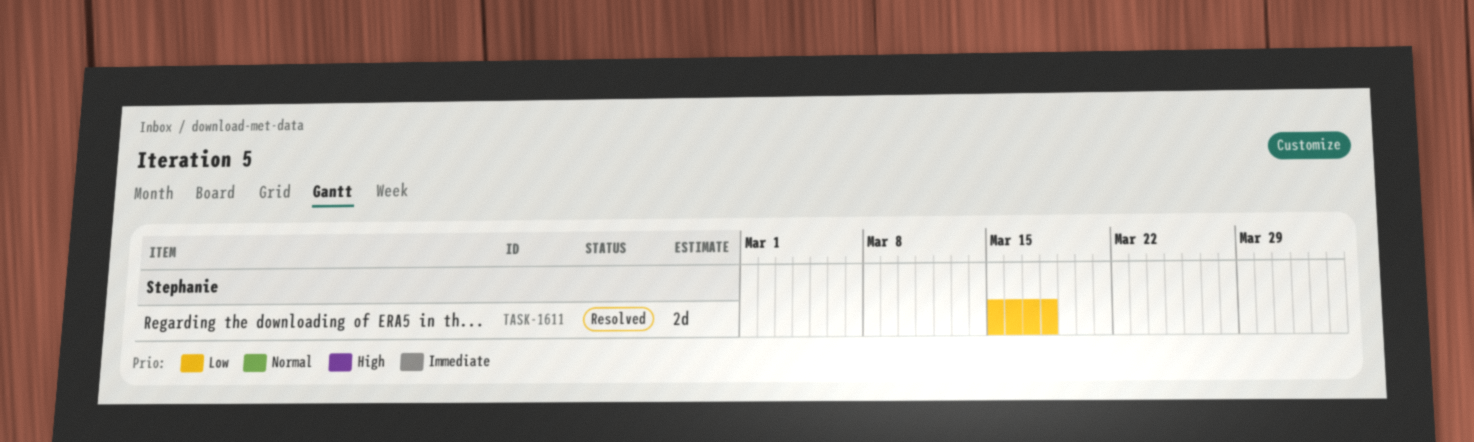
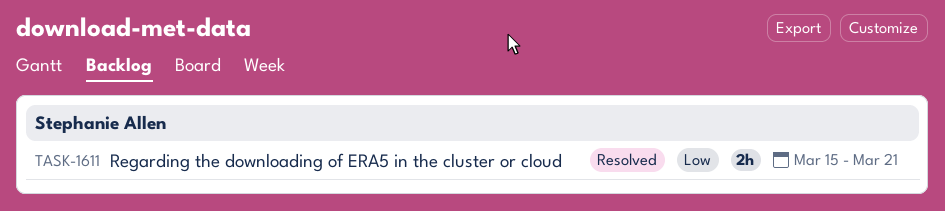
TASK-1611, estimate: 2d -> 2h
TASK-1611, due: Mar 18 -> Mar 21

